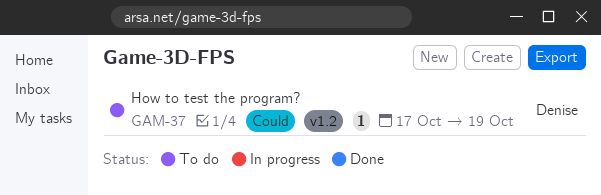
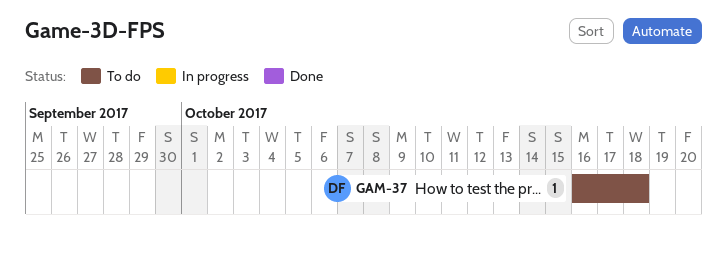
GAM-37, start: Oct 17 -> Oct 16
GAM-37, due: Oct 19 -> Oct 18

